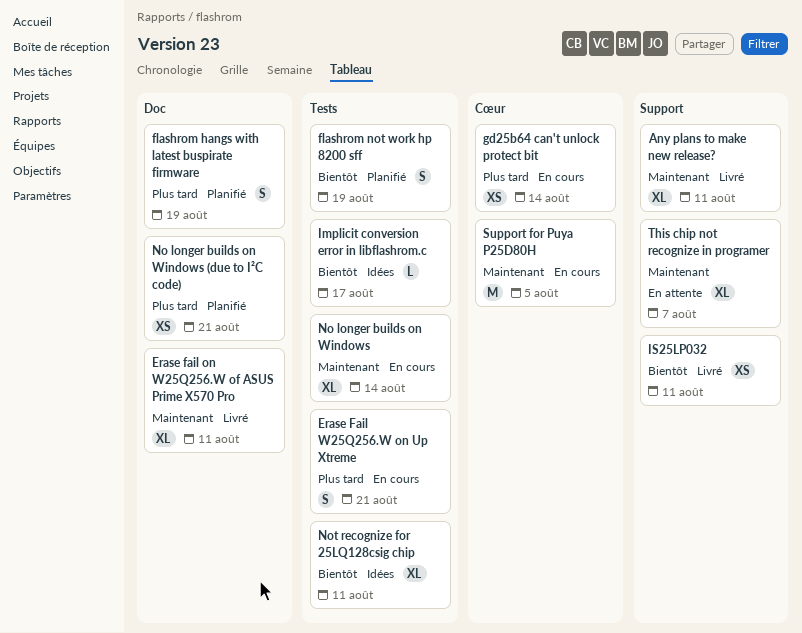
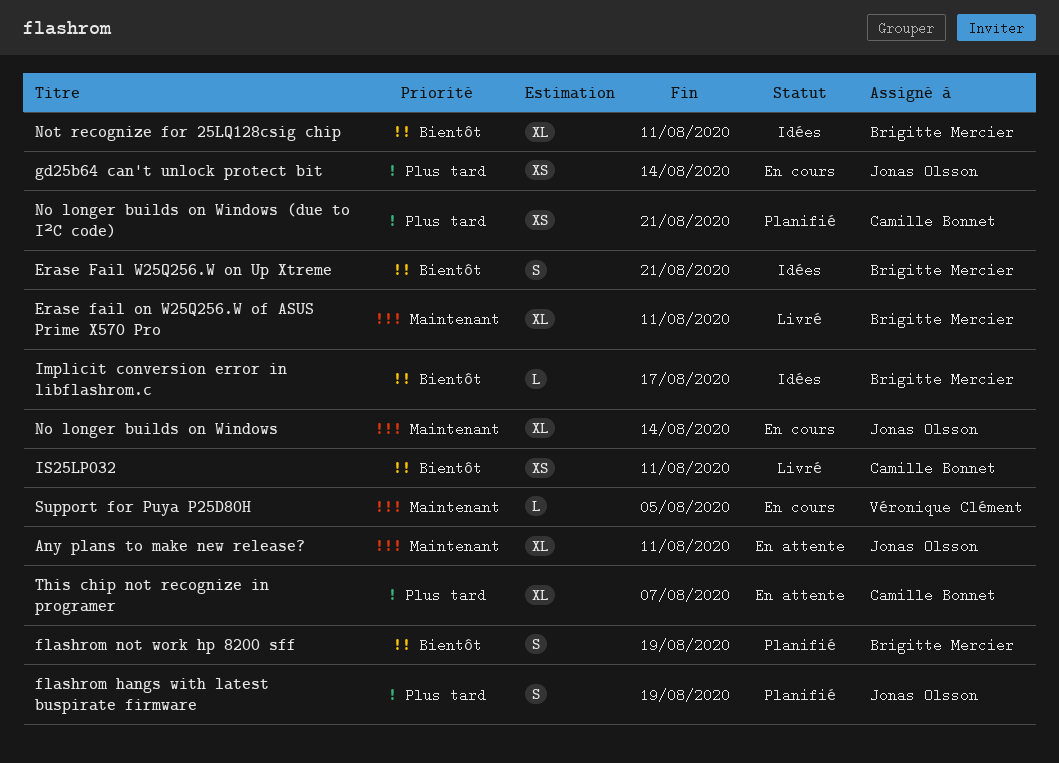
Any plans to make new release?, status: Livré -> En attente
Erase Fail W25Q256.W on Up Xtreme, status: En cours -> Idées
Erase Fail W25Q256.W on Up Xtreme, priority: Plus tard -> Bientôt
Support for Puya P25D80H, estimate: M -> L
This chip not recognize in programer, priority: Maintenant -> Plus tard

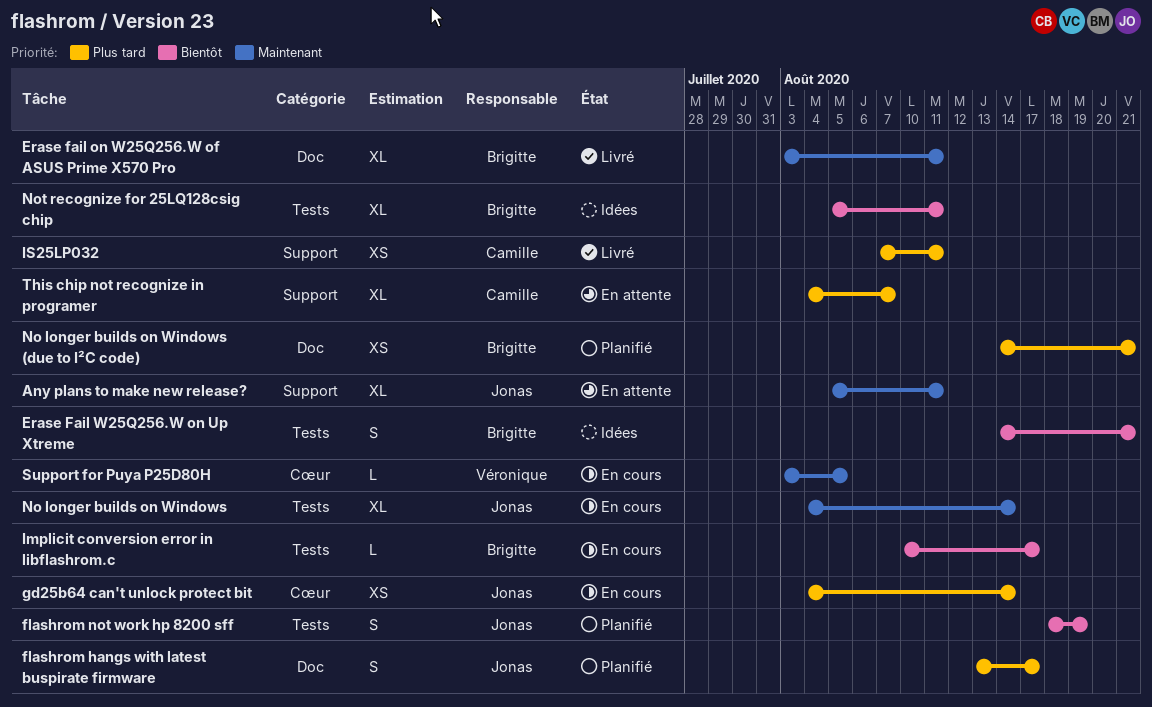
flashrom hangs with latest buspirate firmware, due: Aug 19 -> Aug 17
flashrom not work hp 8200 sff, owner: Brigitte Mercier -> Jonas Olsson
Implicit conversion error in libflashrom.c, status: Idées -> En cours
IS25LP032, priority: Bientôt -> Plus tard
No longer builds on Windows (due to I²C code), owner: Camille Bonnet -> Brigitte Mercier

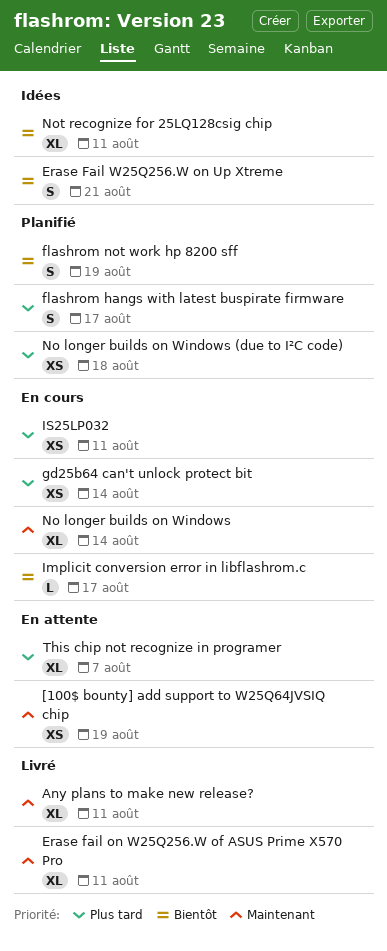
[100$ bounty] add support to W25Q64JVSIQ chip: none -> present
Any plans to make new release?, status: En attente -> Livré
IS25LP032, status: Livré -> En cours
No longer builds on Windows (due to I²C code), due: Aug 21 -> Aug 18
Support for Puya P25D80H: present -> none

